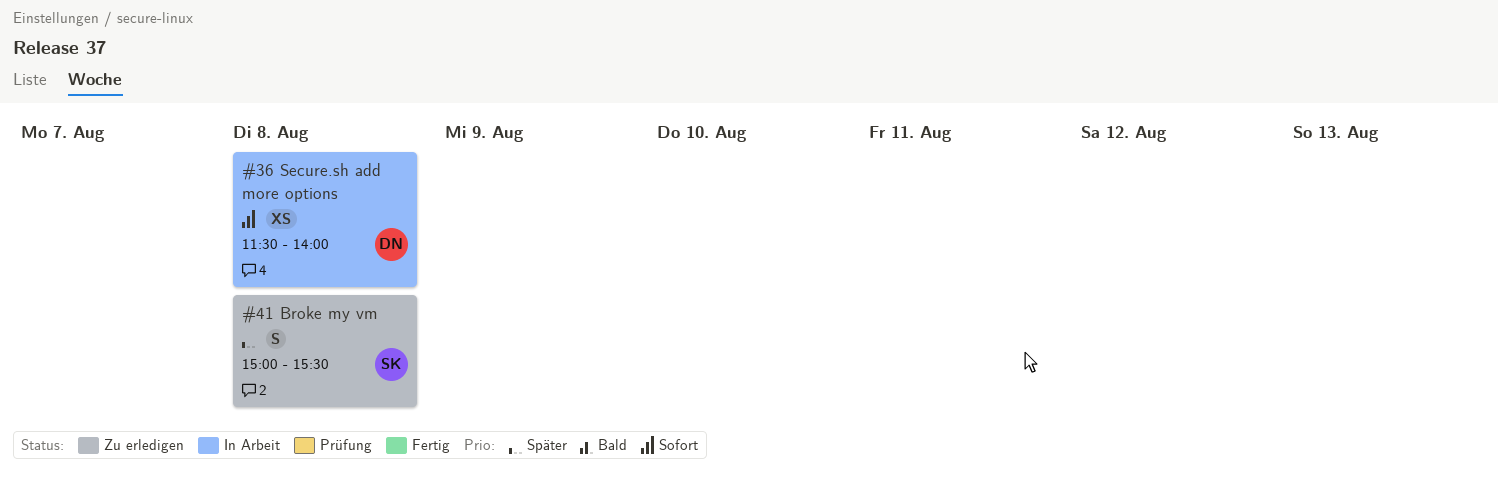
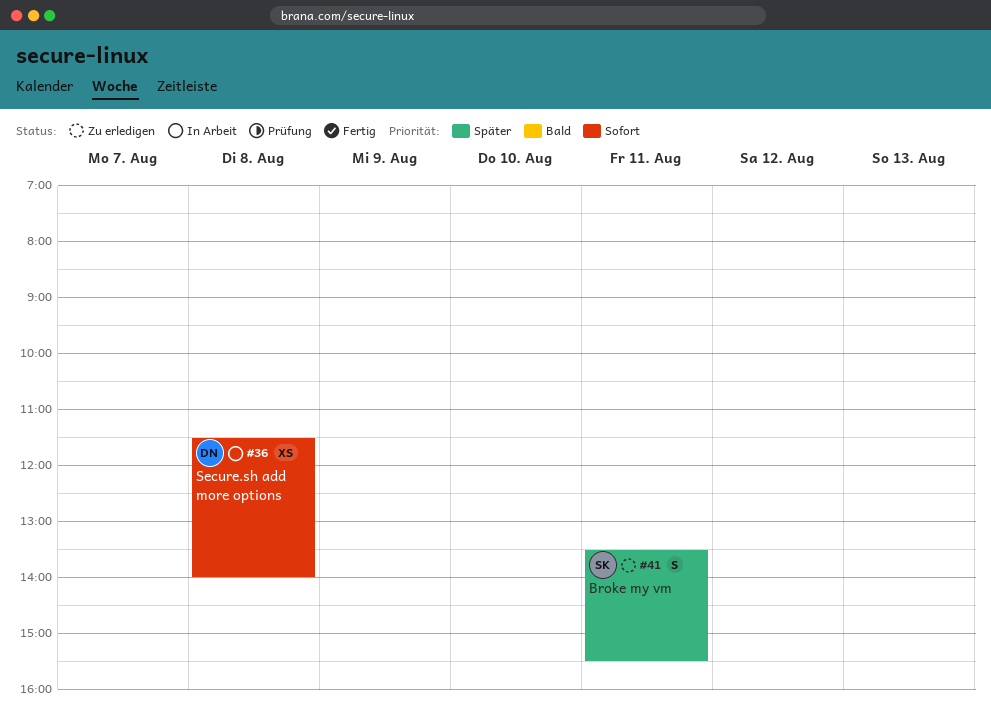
#41, day: Aug 8 -> Aug 11
#41, begins: 15:00 -> 13:30

